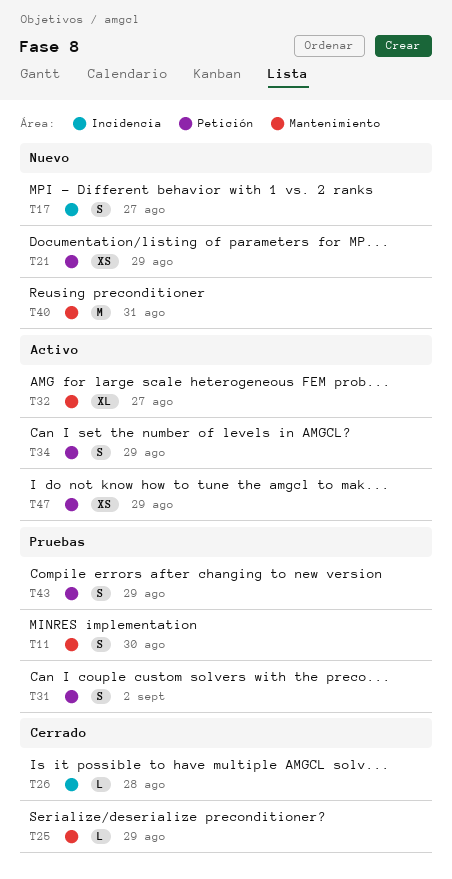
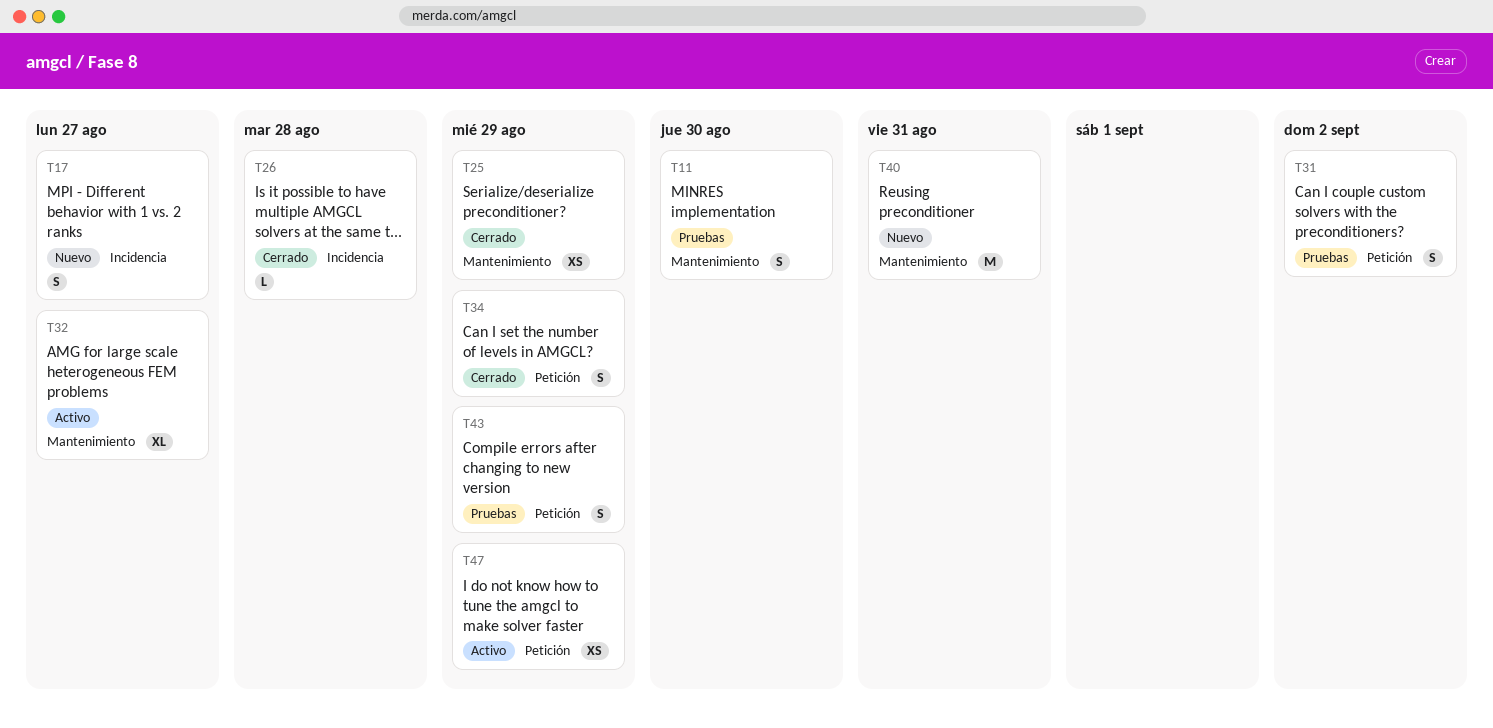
T21: present -> none
T25, estimate: L -> XS
T34, status: Activo -> Cerrado

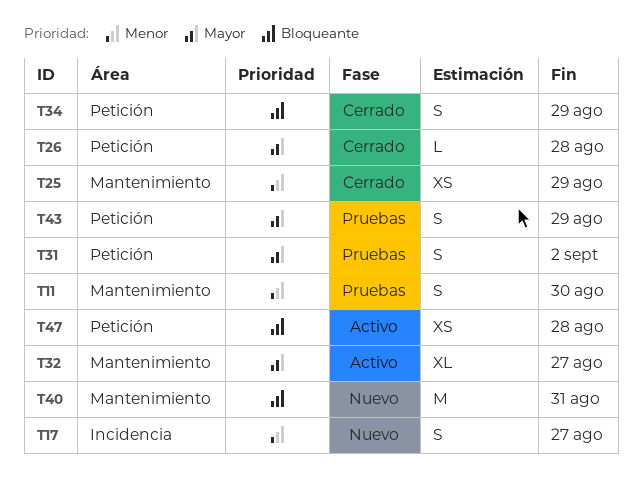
T26, label: Incidencia -> Petición
T47, due: Aug 29 -> Aug 28

